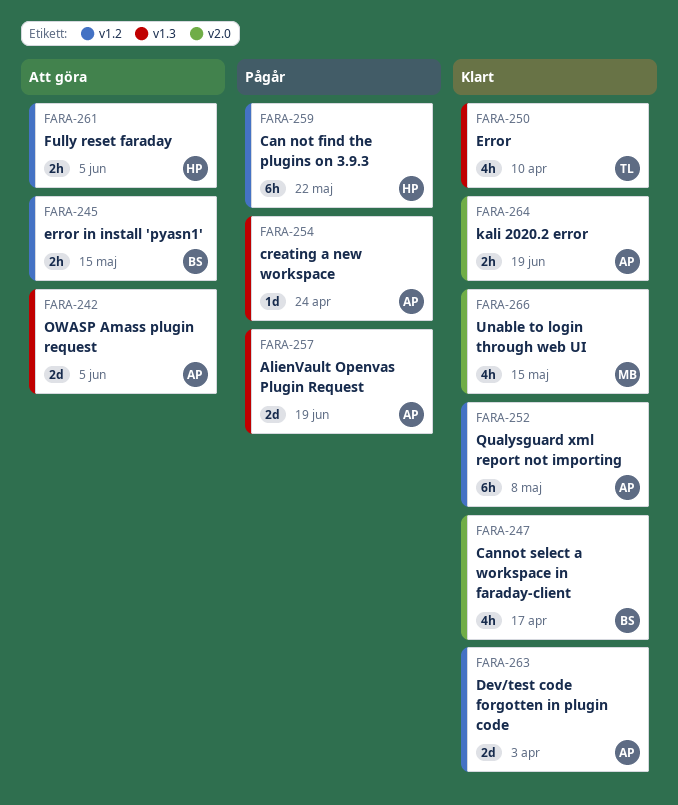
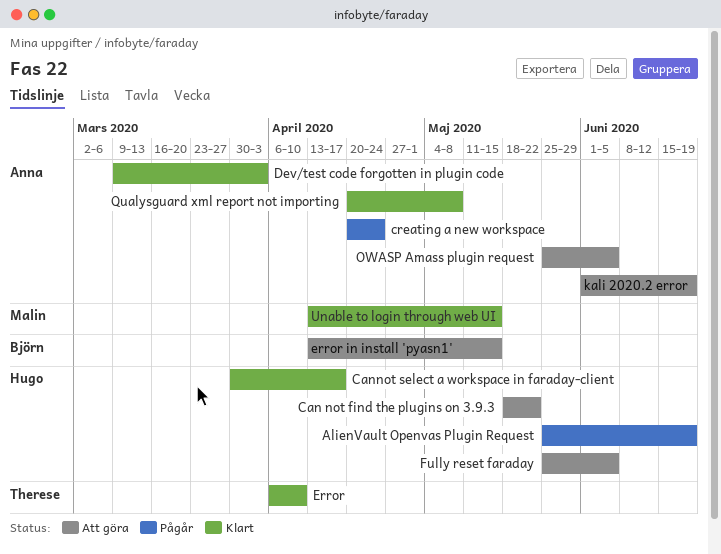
AlienVault Openvas Plugin Request, owner: Anna -> Hugo
Can not find the plugins on 3.9.3, status: Pågår -> Att göra
Cannot select a workspace in faraday-client, owner: Björn -> Hugo
kali 2020.2 error, status: Klart -> Att göra

